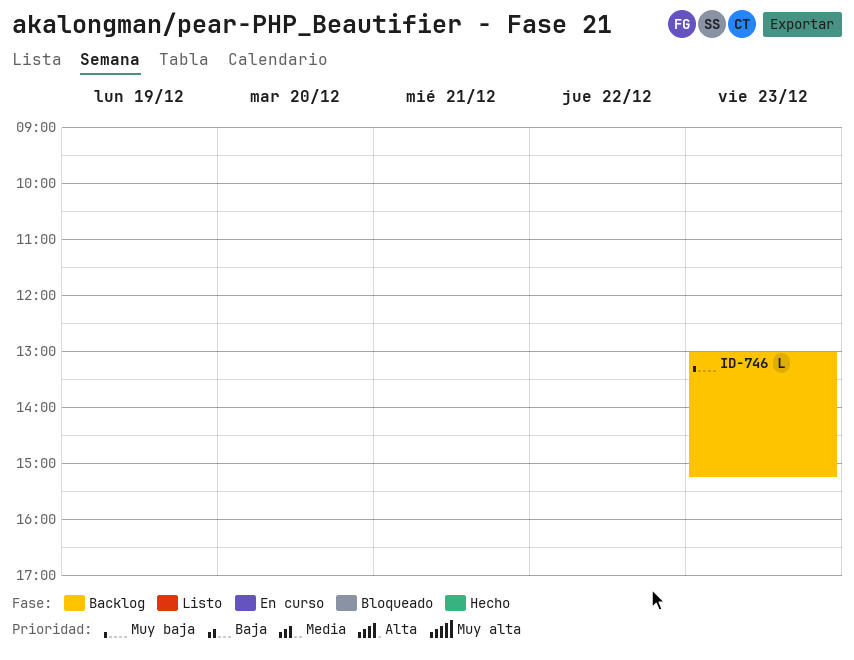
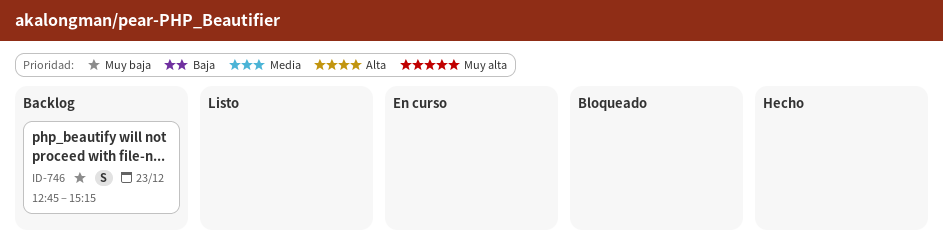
ID-746, estimate: L -> S
ID-746, begins: 13:00 -> 12:45

